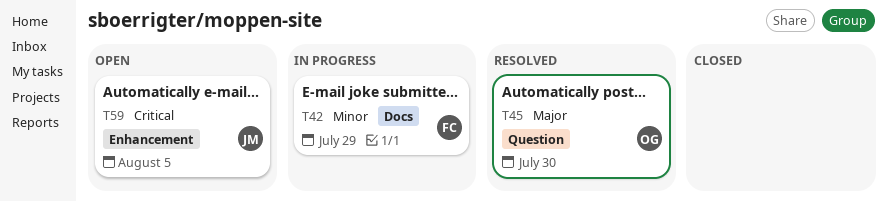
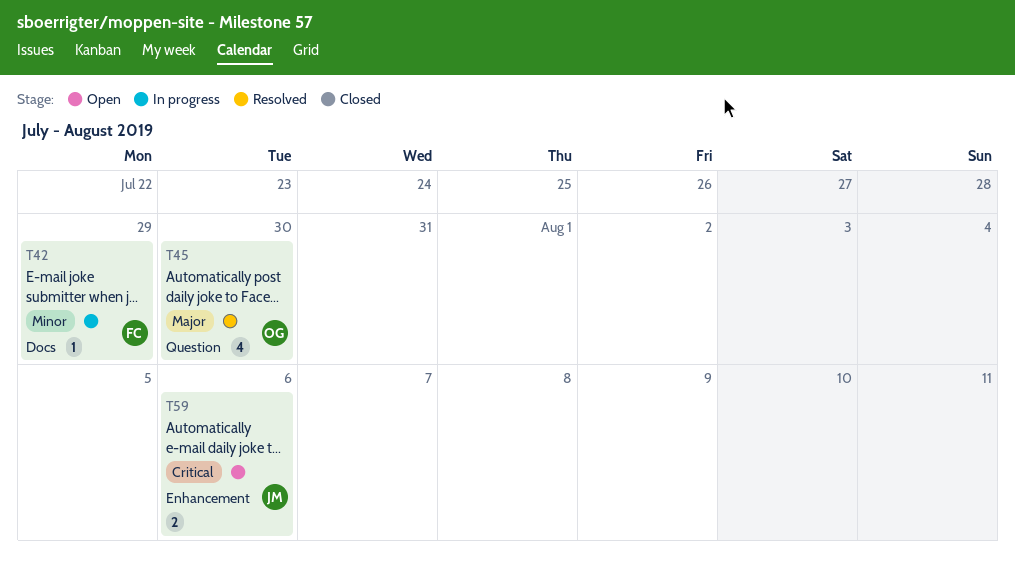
T59, due: Aug 5 -> Aug 6

